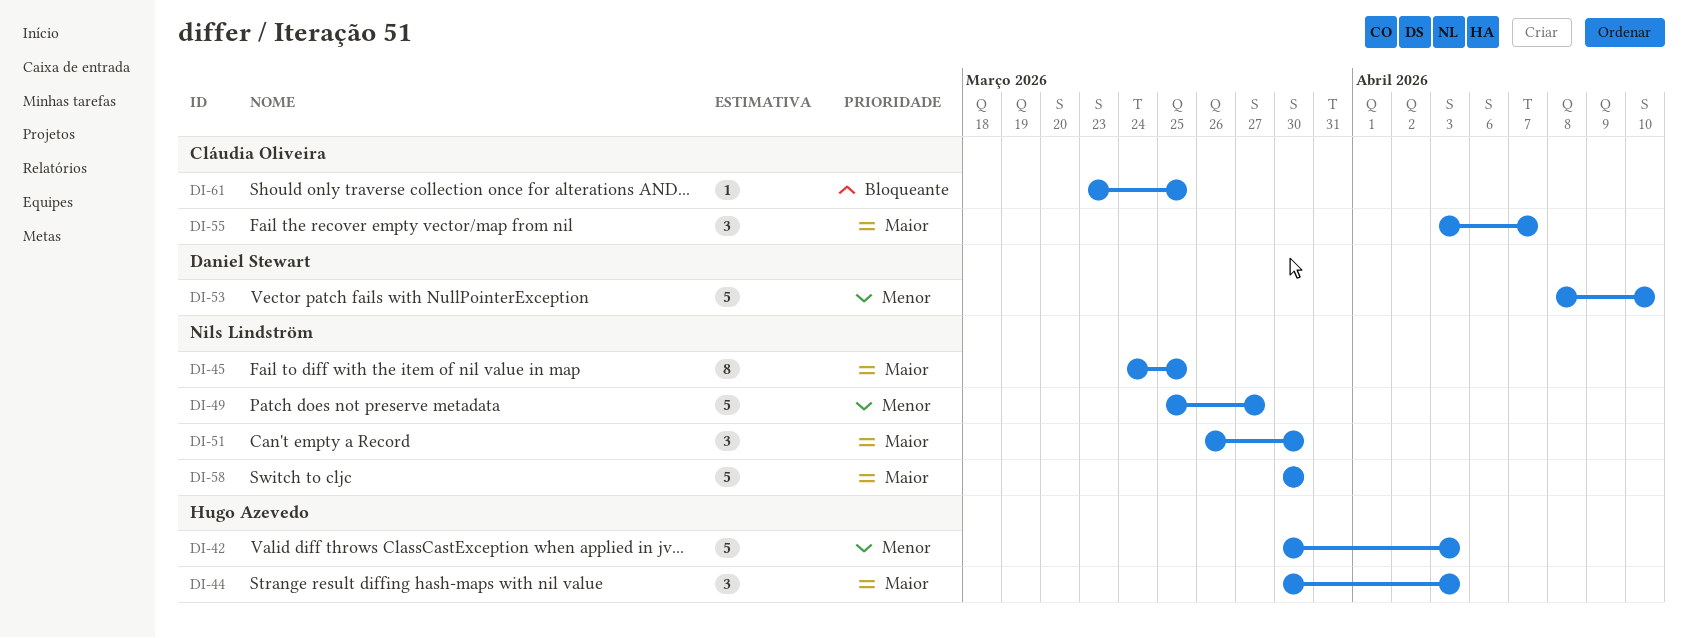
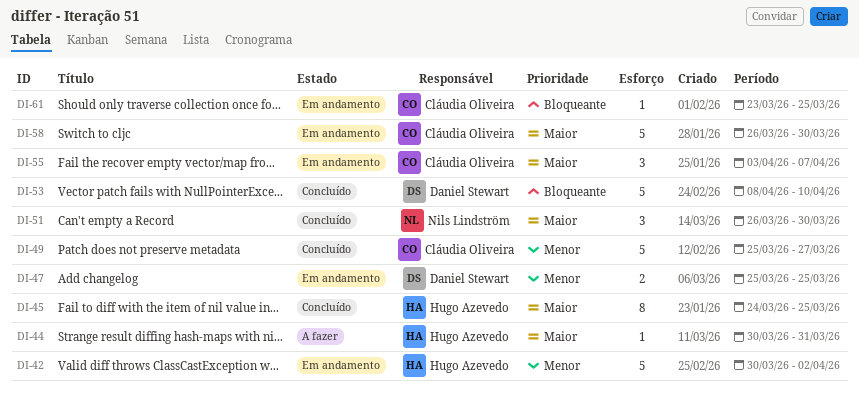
DI-42, due: Apr 3 -> Apr 2
DI-44, estimate: 3 -> 1
DI-44, due: Apr 3 -> Mar 31
DI-45, owner: Nils Lindström -> Hugo Azevedo
DI-47: none -> present
DI-49, owner: Nils Lindström -> Cláudia Oliveira
DI-53, priority: Menor -> Bloqueante
DI-58, owner: Nils Lindström -> Cláudia Oliveira
DI-58, start: Mar 30 -> Mar 26

